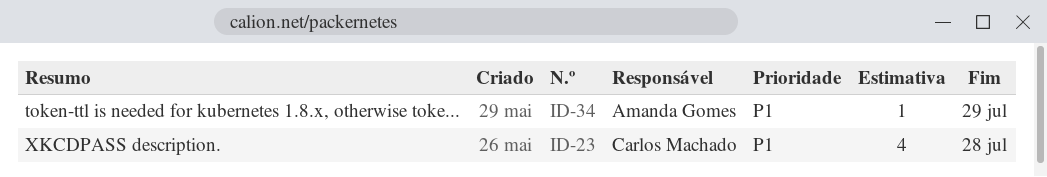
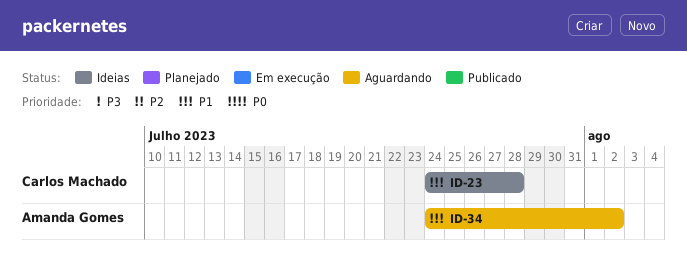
ID-34, due: Jul 29 -> Aug 2

